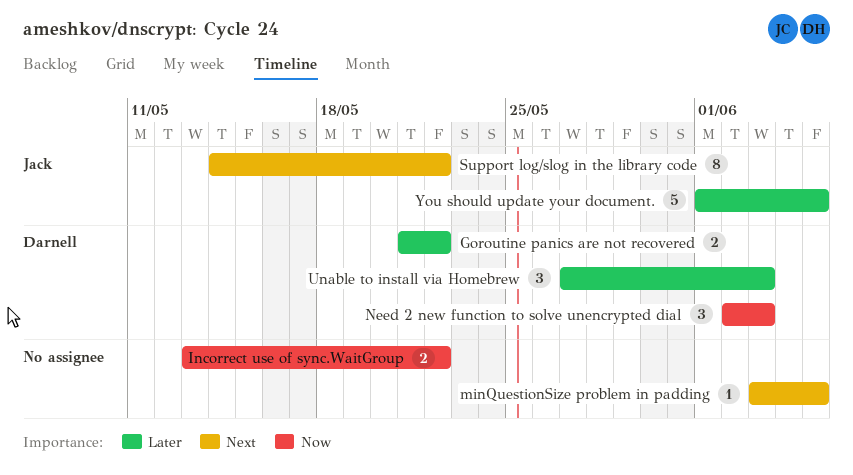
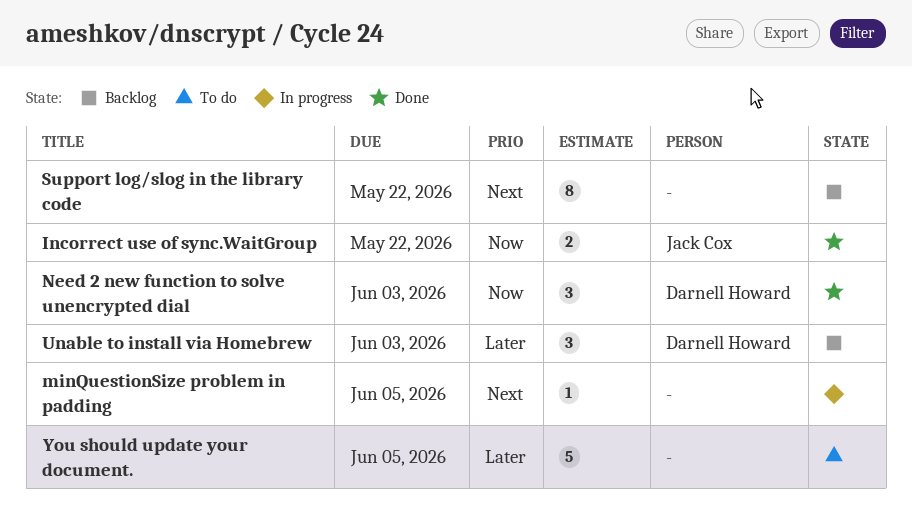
Goroutine panics are not recovered: present -> none
Incorrect use of sync.WaitGroup, owner: none -> Jack Cox
Support log/slog in the library code, owner: Jack Cox -> none
You should update your document., owner: Jack Cox -> none

